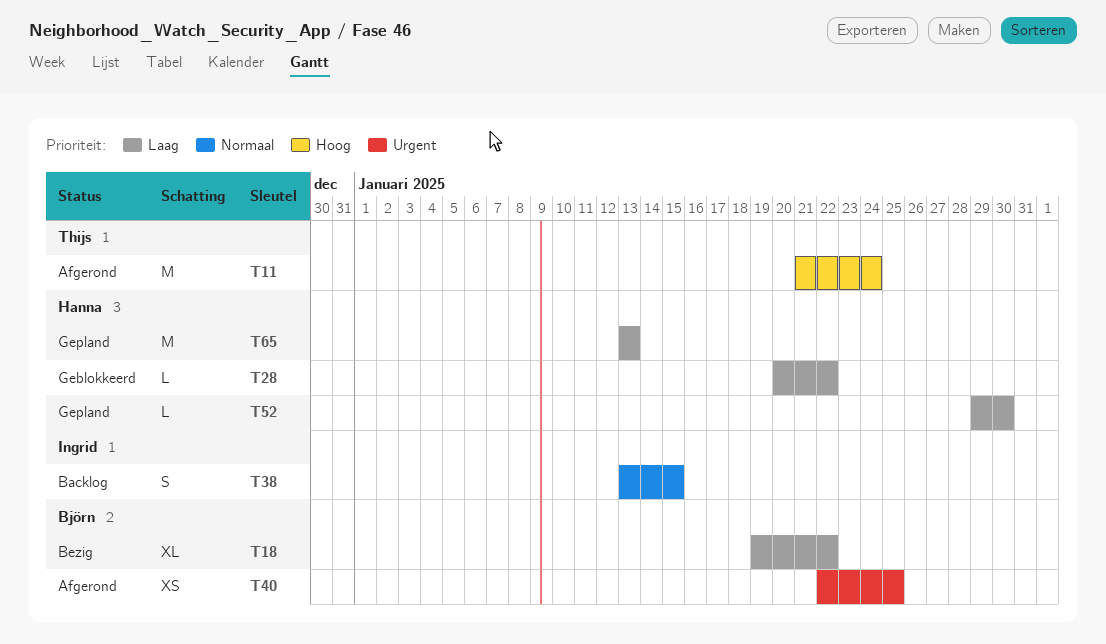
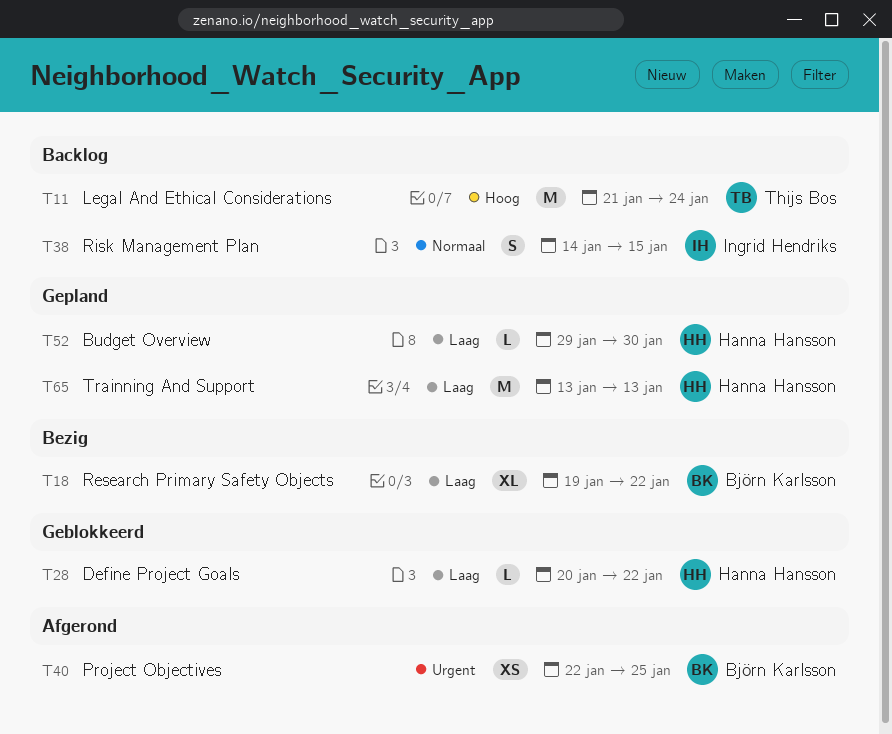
T11, status: Afgerond -> Backlog
T38, start: Jan 13 -> Jan 14

